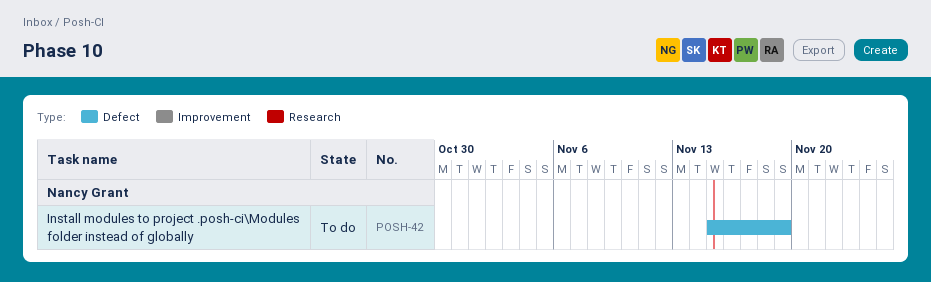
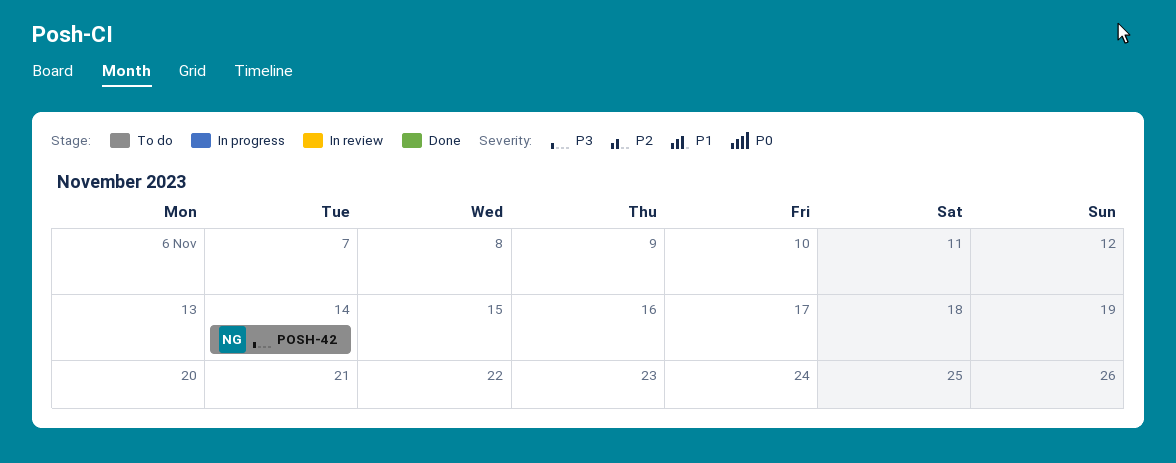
POSH-42, start: Nov 15 -> Nov 14
POSH-42, due: Nov 19 -> Nov 14

